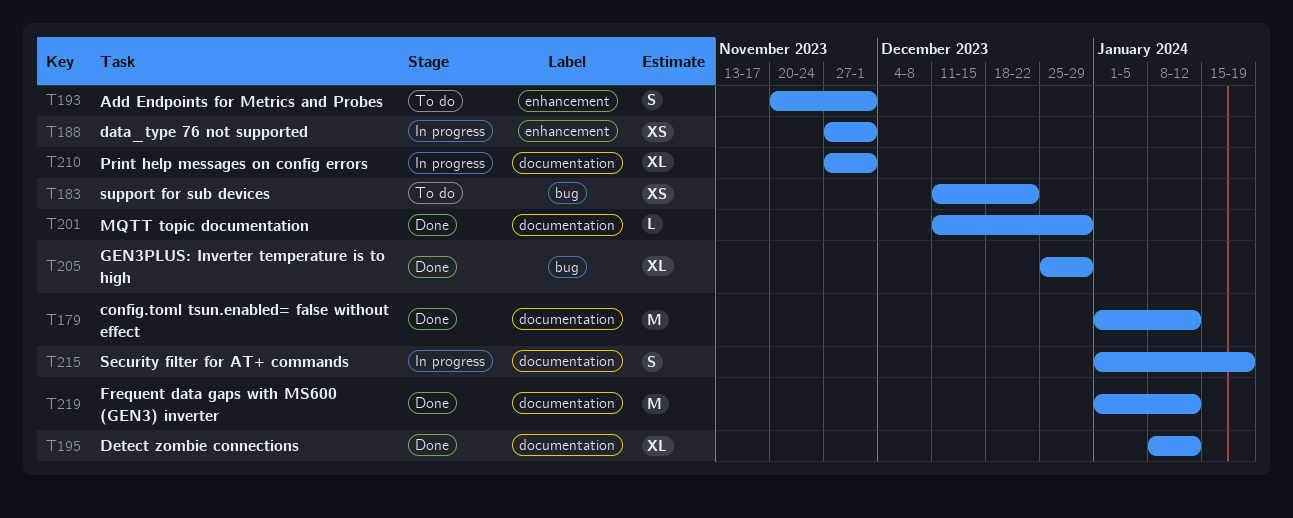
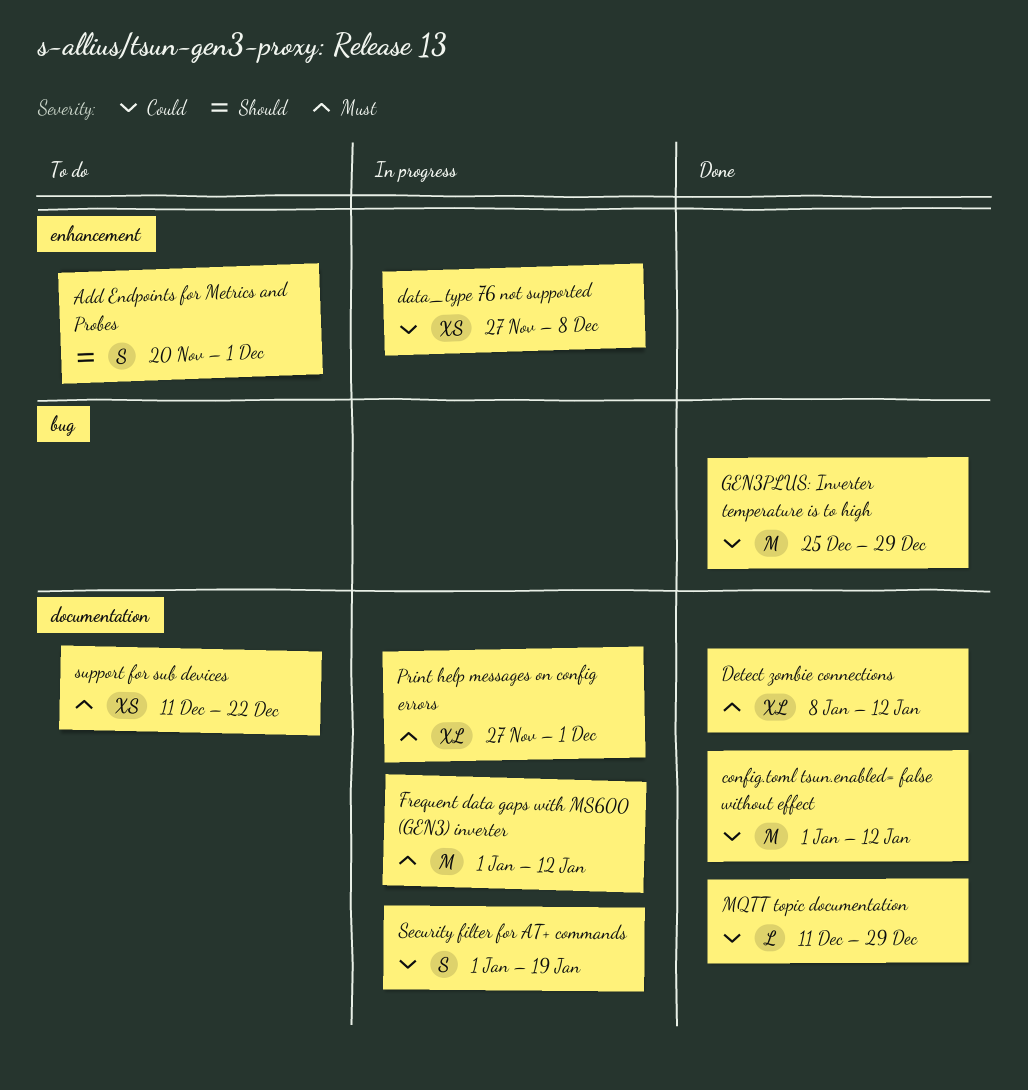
data_type 76 not supported, due: Dec 1 -> Dec 8
Frequent data gaps with MS600 (GEN3) inverter, status: Done -> In progress
GEN3PLUS: Inverter temperature is to high, estimate: XL -> M
support for sub devices, label: bug -> documentation

